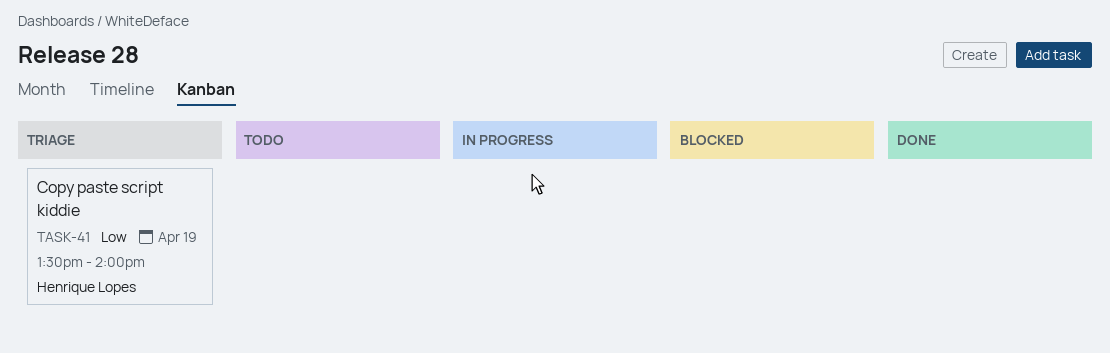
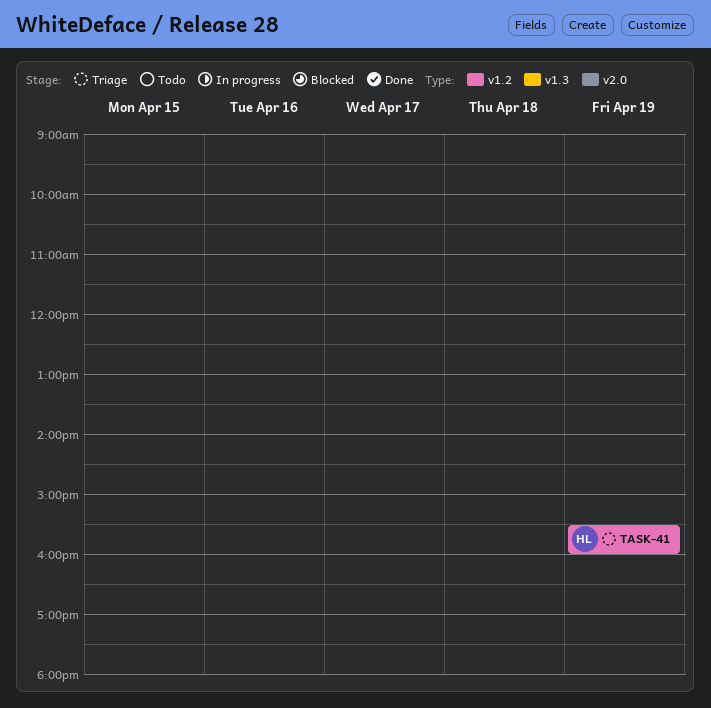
TASK-41, begins: 13:30 -> 15:30
TASK-41, ends: 14:00 -> 16:00

